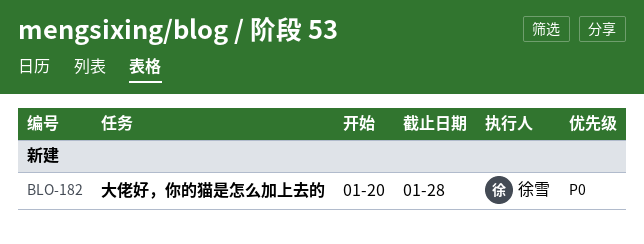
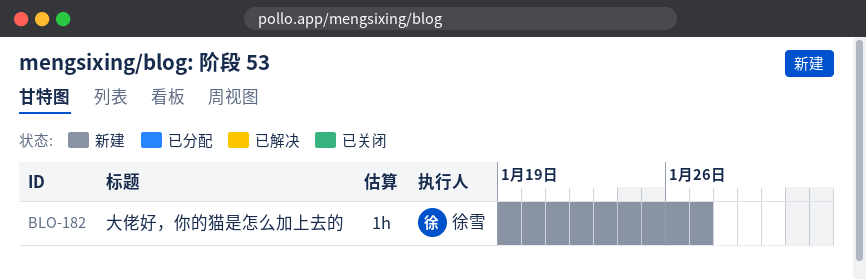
BLO-182, start: Jan 20 -> Jan 19
BLO-182, due: Jan 28 -> Jan 27

